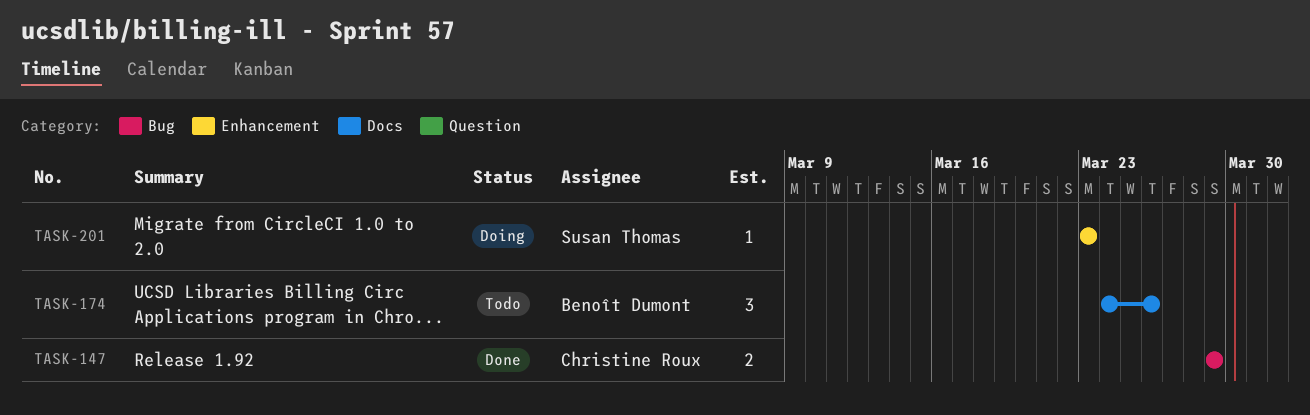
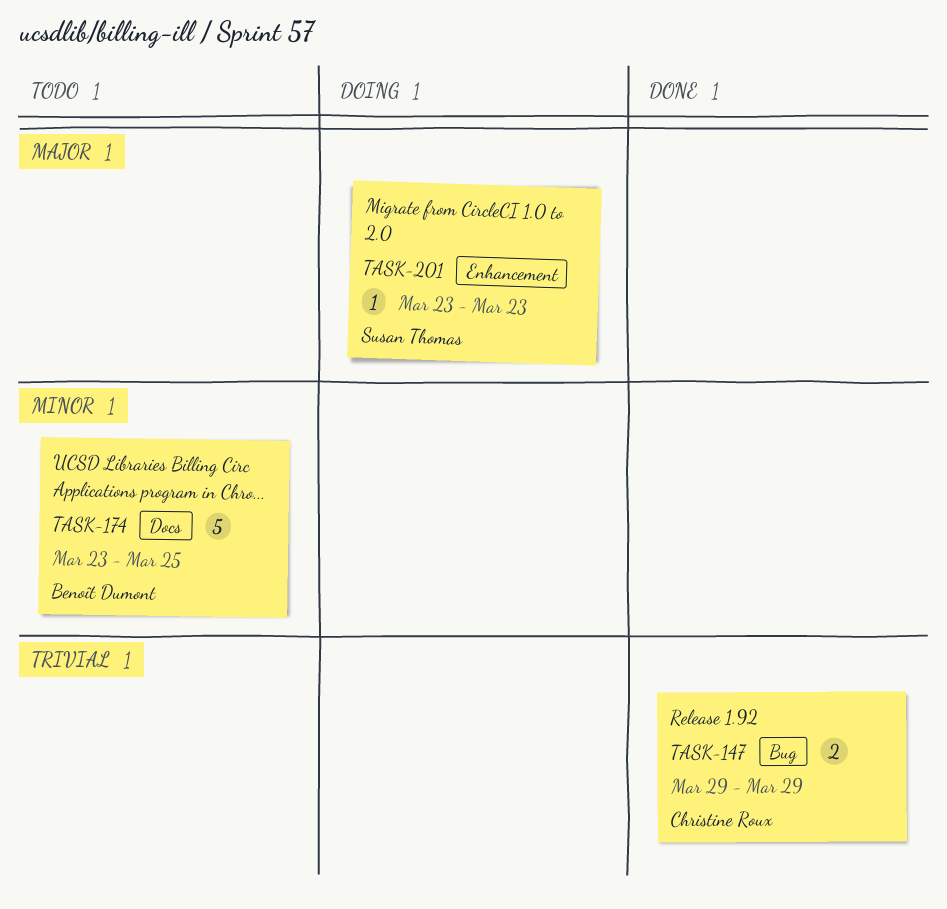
TASK-174, estimate: 3 -> 5
TASK-174, start: Mar 24 -> Mar 23
TASK-174, due: Mar 26 -> Mar 25

